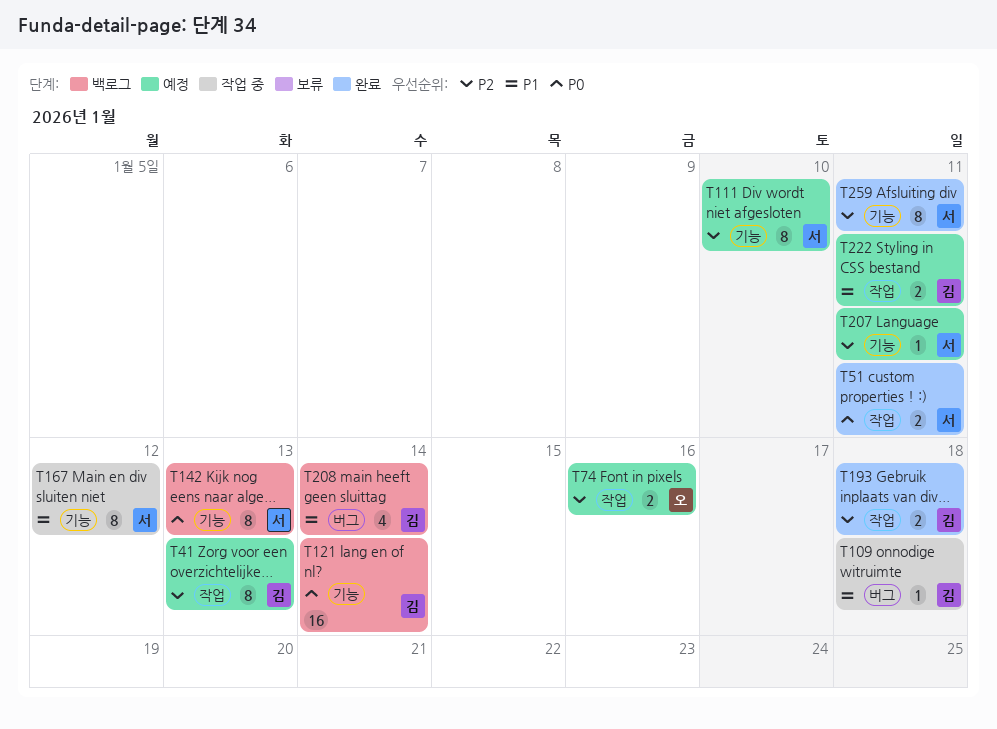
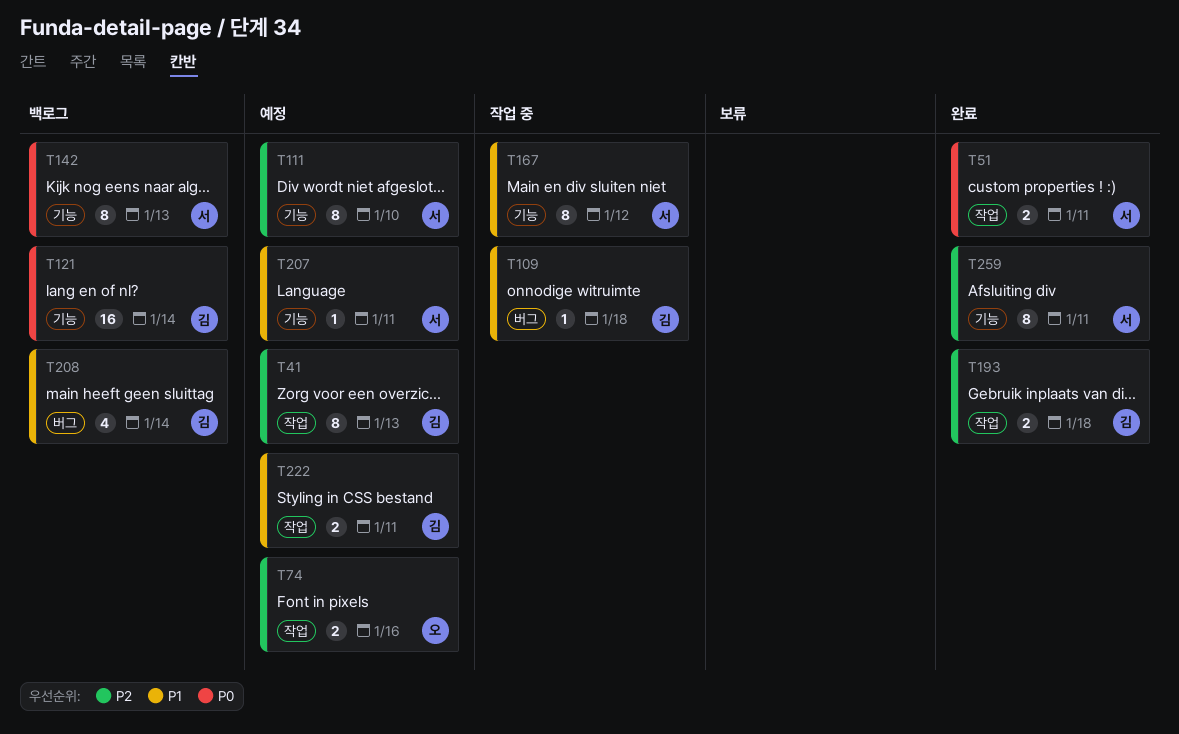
T207, priority: P2 -> P1

